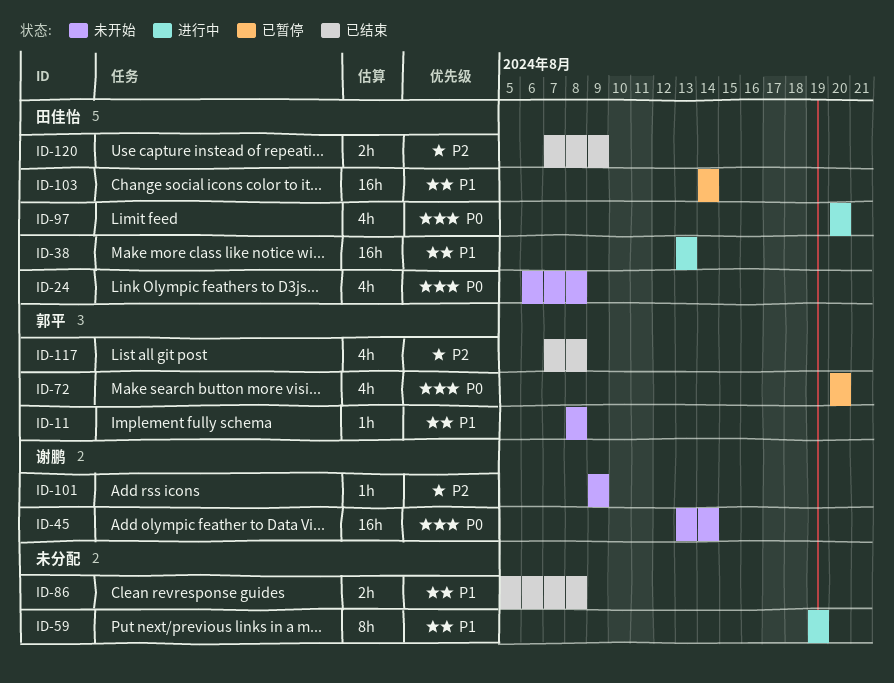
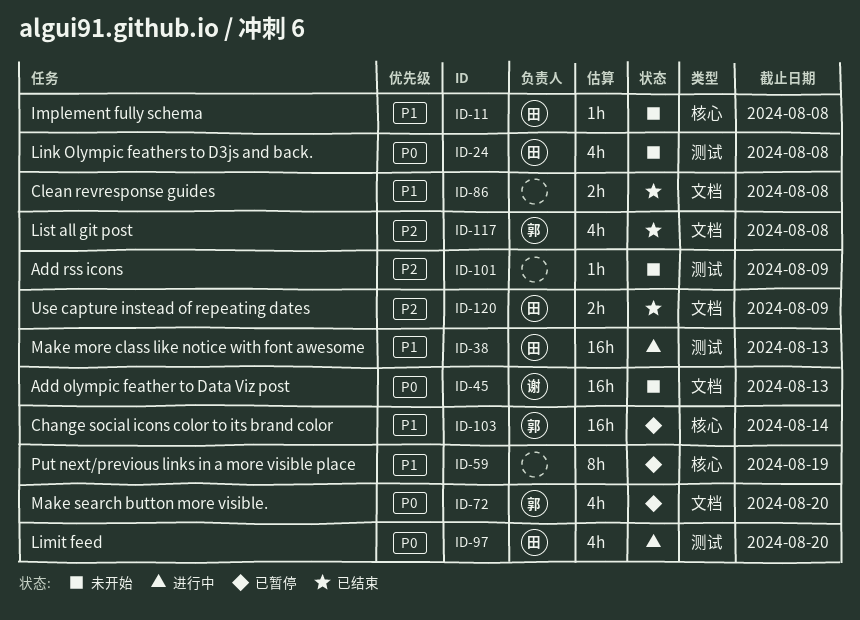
ID-11, owner: 郭平 -> 田佳怡
ID-45, due: Aug 14 -> Aug 13
ID-59, status: 进行中 -> 已暂停
ID-101, owner: 谢鹏 -> none
ID-103, owner: 田佳怡 -> 郭平

